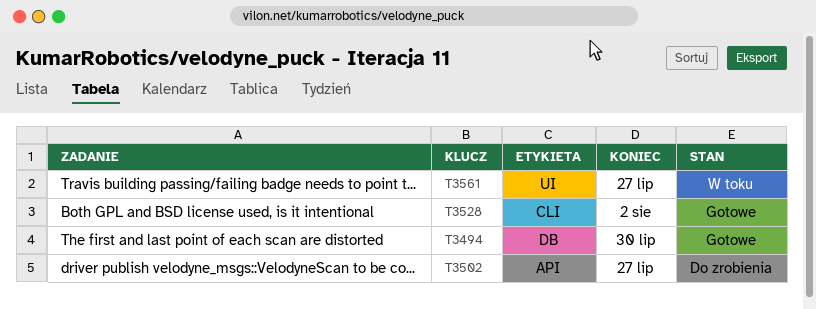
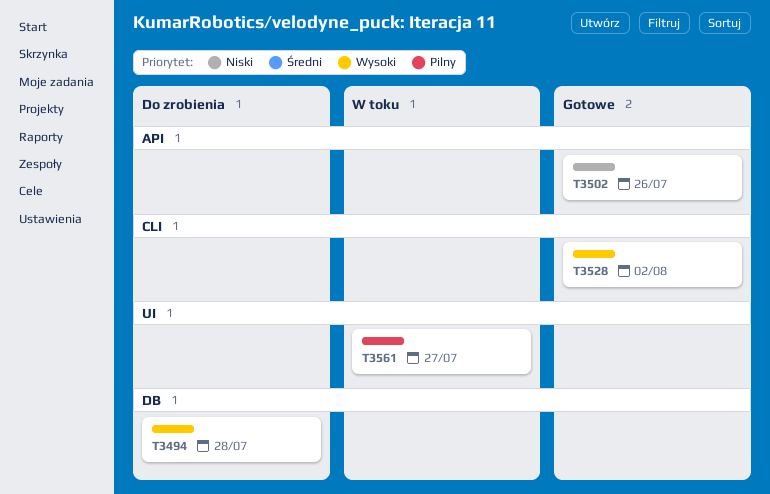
T3494, status: Gotowe -> Do zrobienia
T3494, due: Jul 30 -> Jul 28
T3502, status: Do zrobienia -> Gotowe
T3502, due: Jul 27 -> Jul 26

